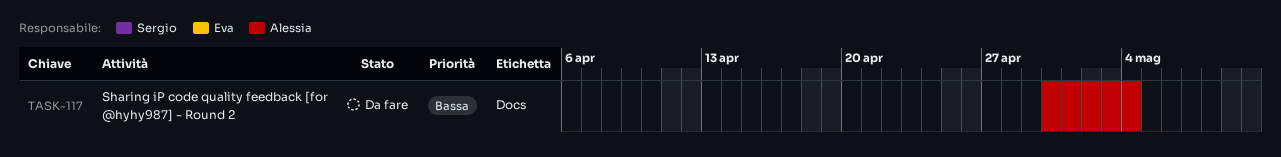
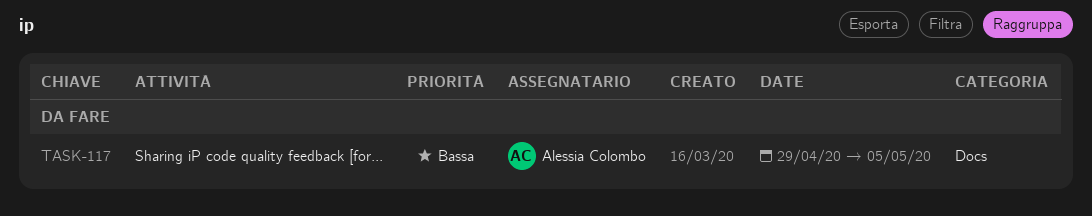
TASK-117, start: Apr 30 -> Apr 29
TASK-117, due: May 4 -> May 5

